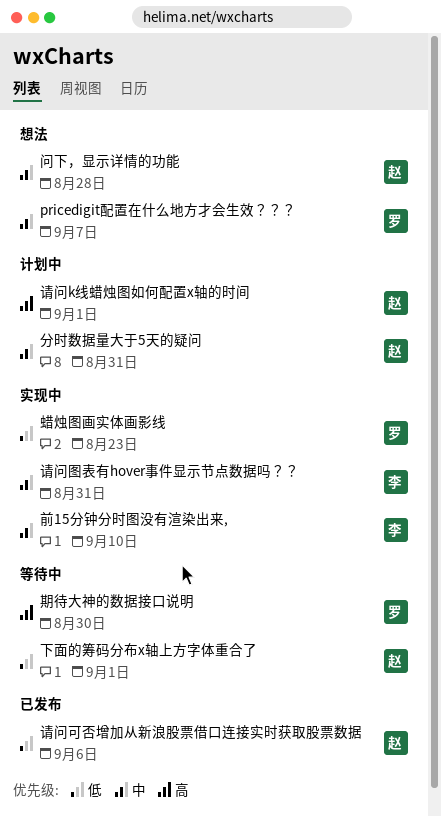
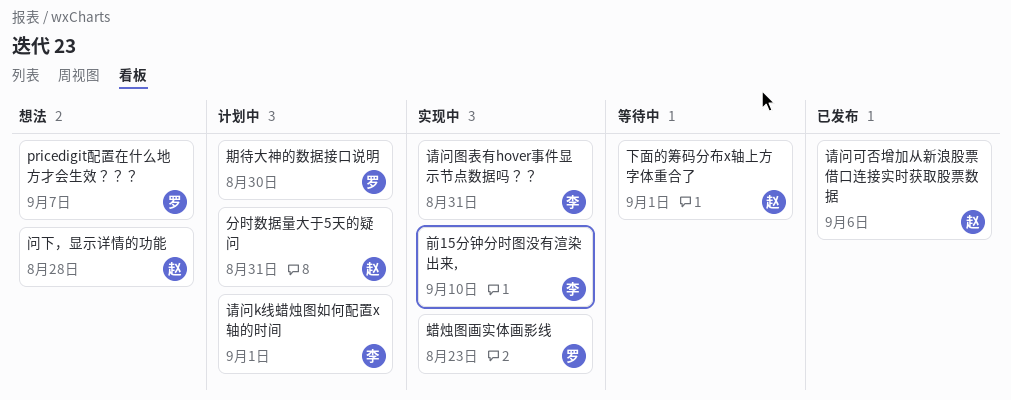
期待大神的数据接口说明, status: 等待中 -> 计划中
请问k线蜡烛图如何配置x轴的时间, owner: 赵 -> 李

